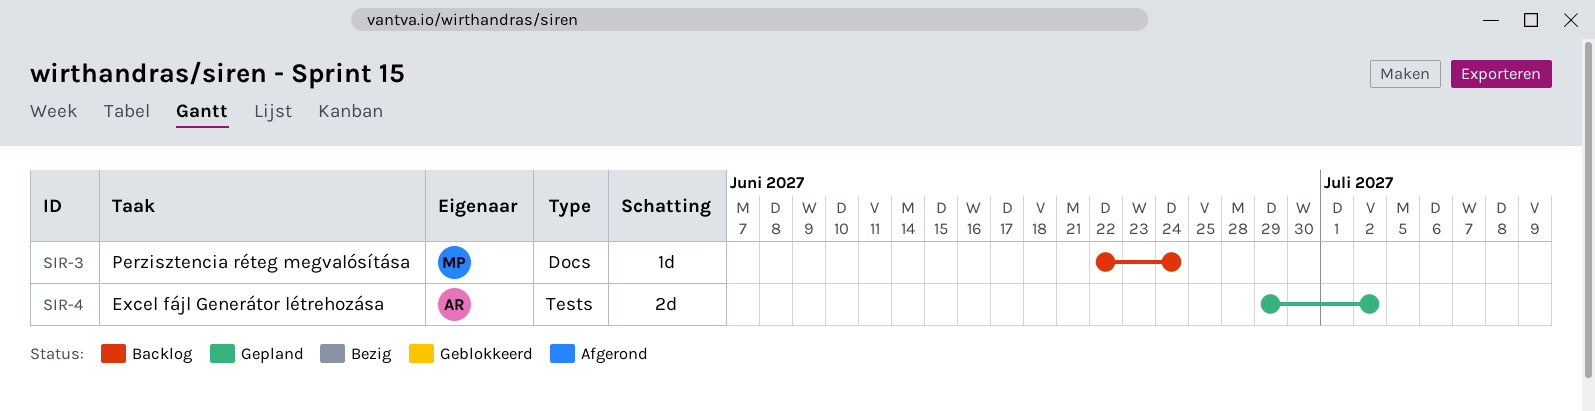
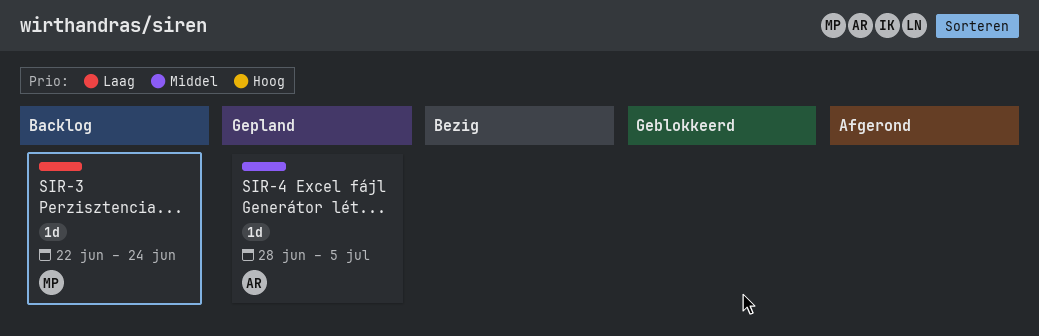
SIR-4, estimate: 2d -> 1d
SIR-4, start: Jun 29 -> Jun 28
SIR-4, due: Jul 2 -> Jul 5

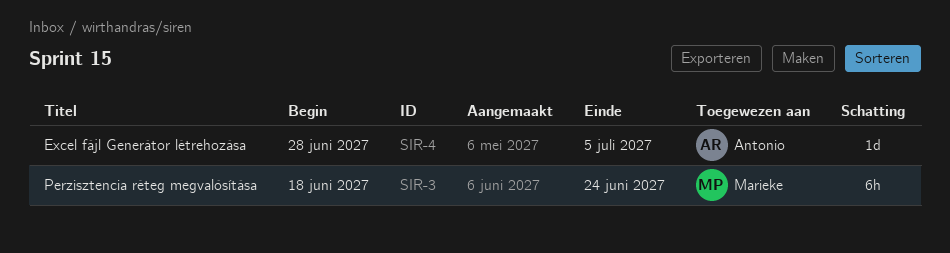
SIR-3, estimate: 1d -> 6h
SIR-3, start: Jun 22 -> Jun 18

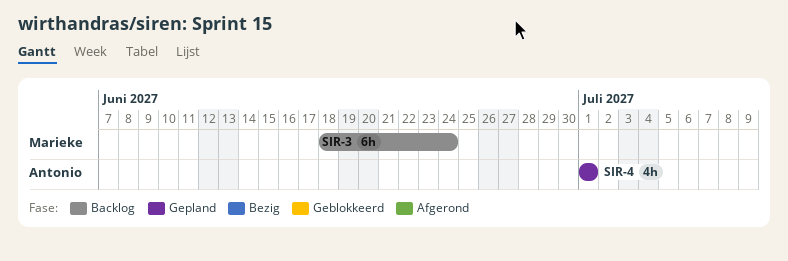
SIR-4, estimate: 1d -> 4h
SIR-4, start: Jun 28 -> Jul 1
SIR-4, due: Jul 5 -> Jul 1

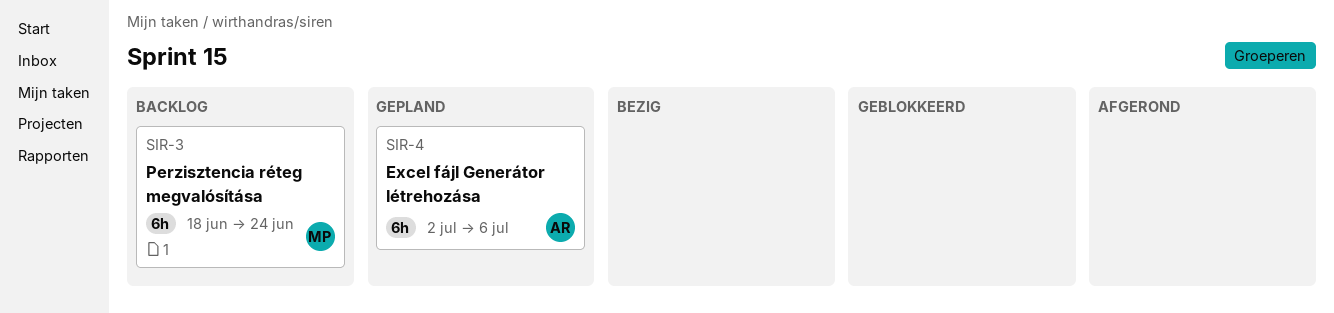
SIR-4, estimate: 4h -> 6h
SIR-4, start: Jul 1 -> Jul 2
SIR-4, due: Jul 1 -> Jul 6

